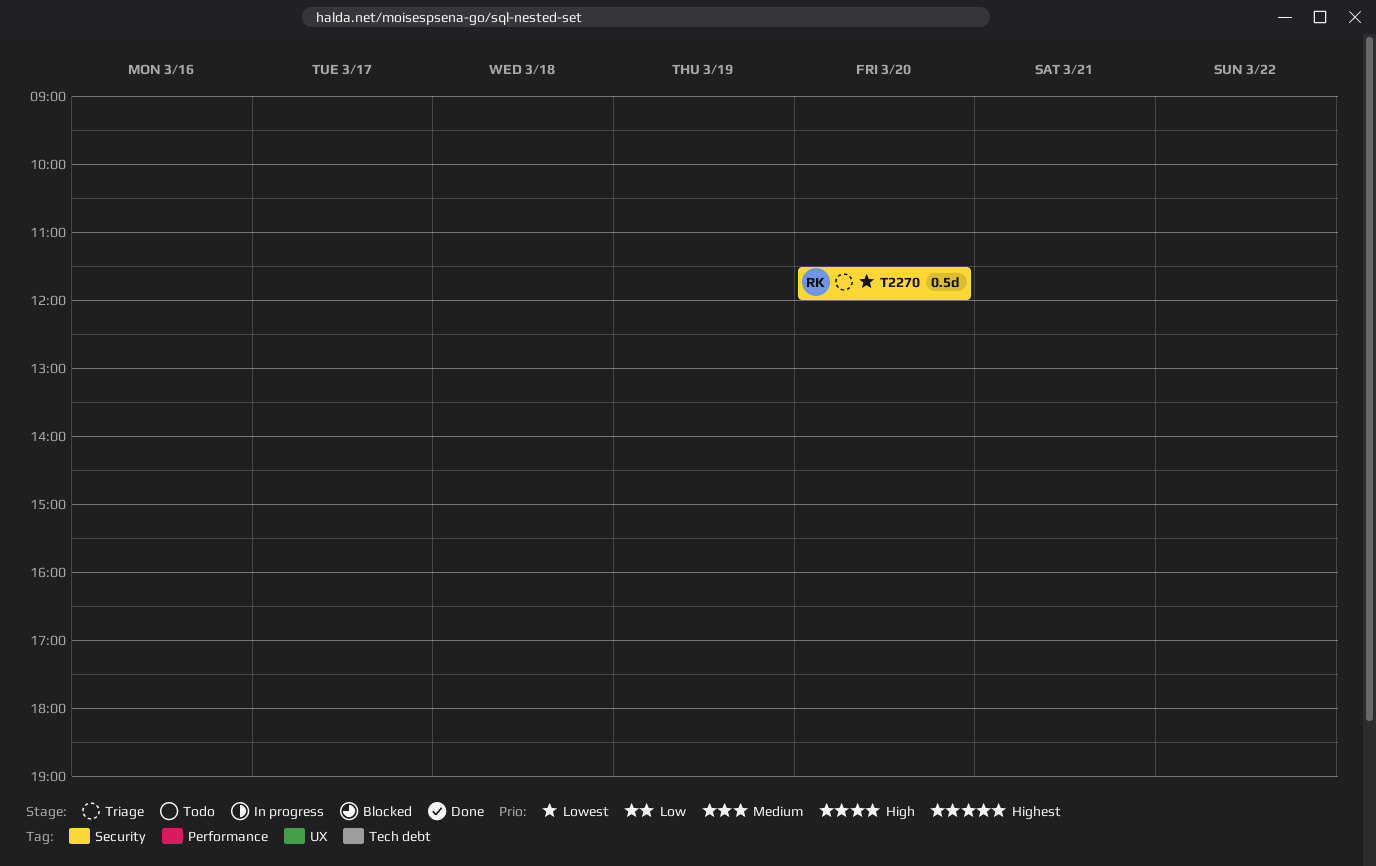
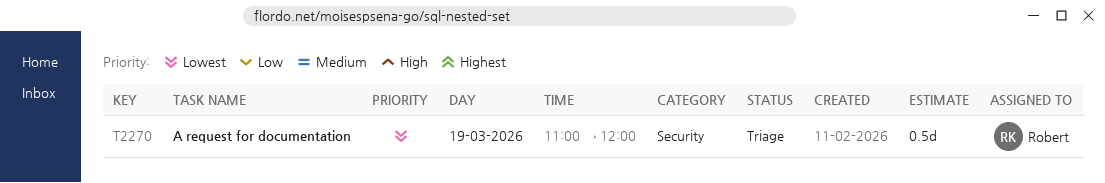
T2270, day: Mar 20 -> Mar 19
T2270, begins: 11:30 -> 11:00

